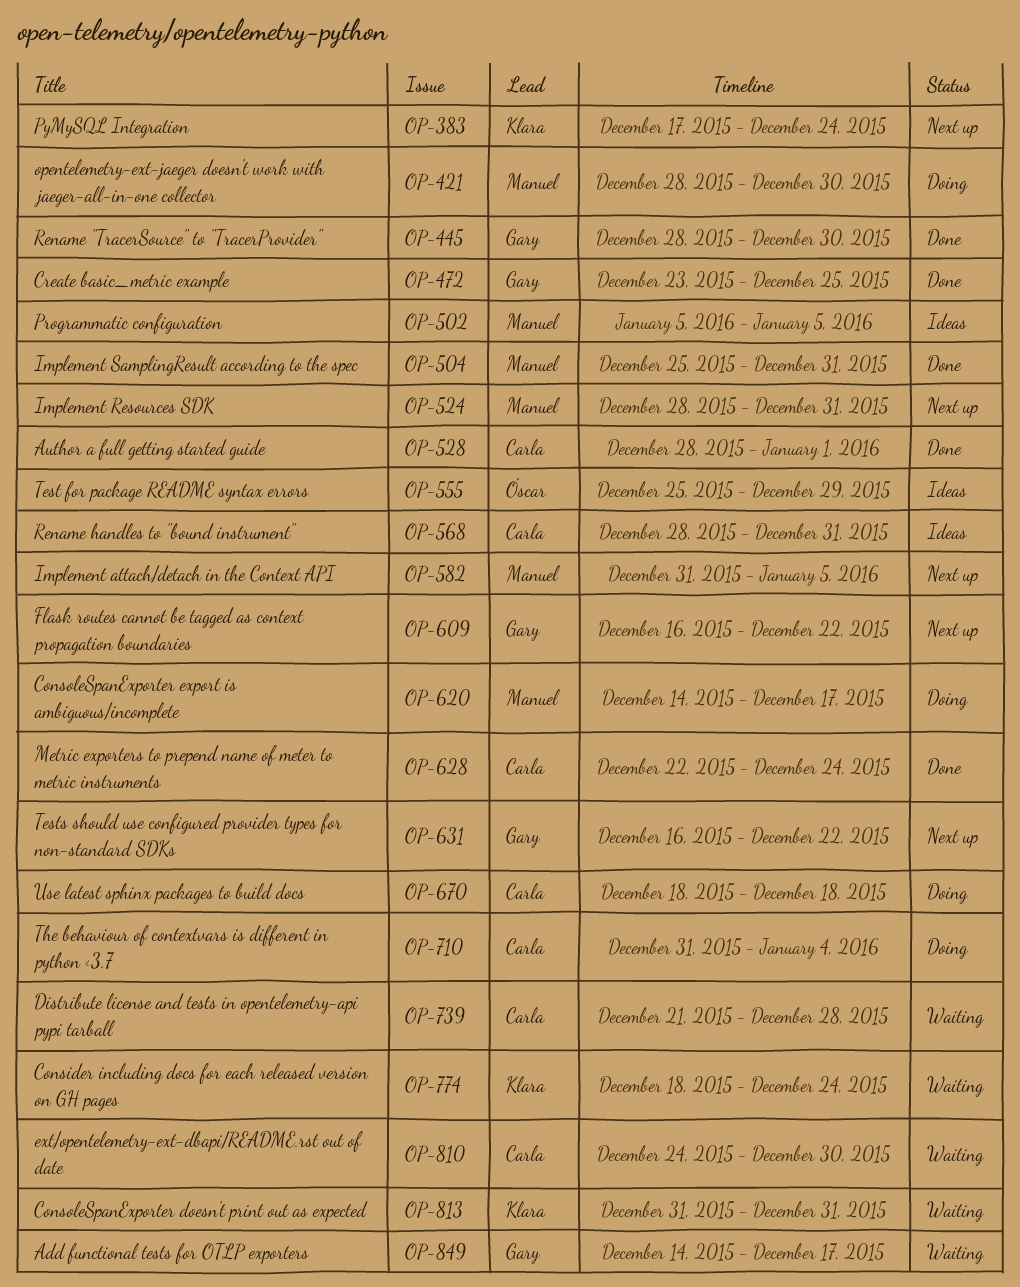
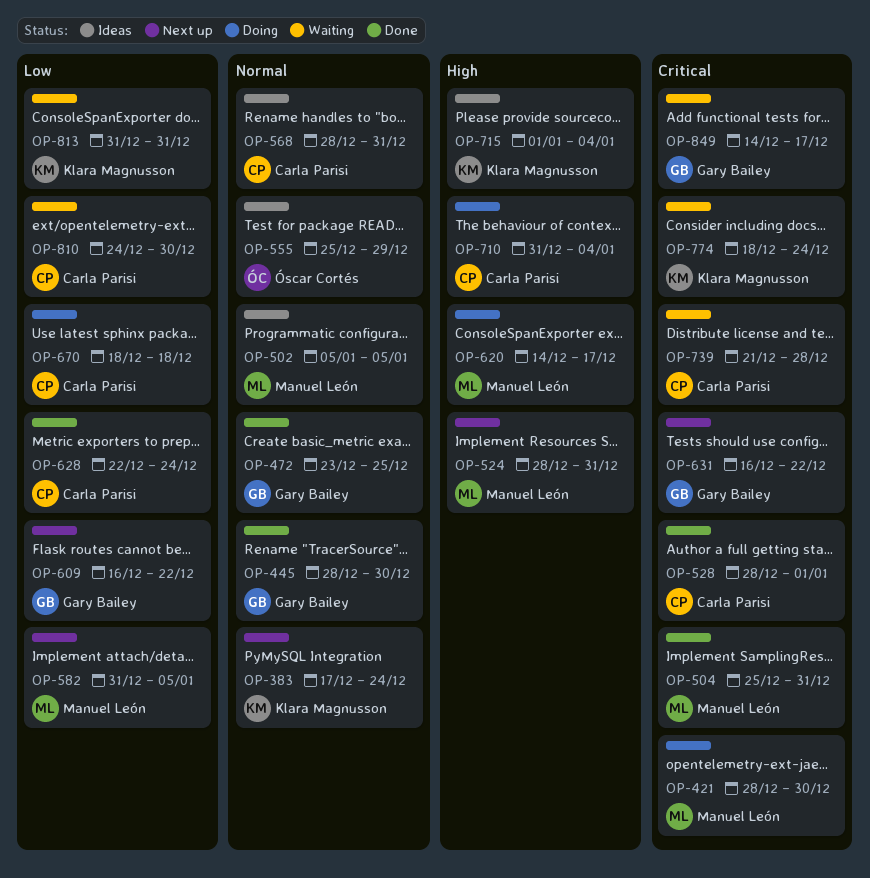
OP-715: none -> present

